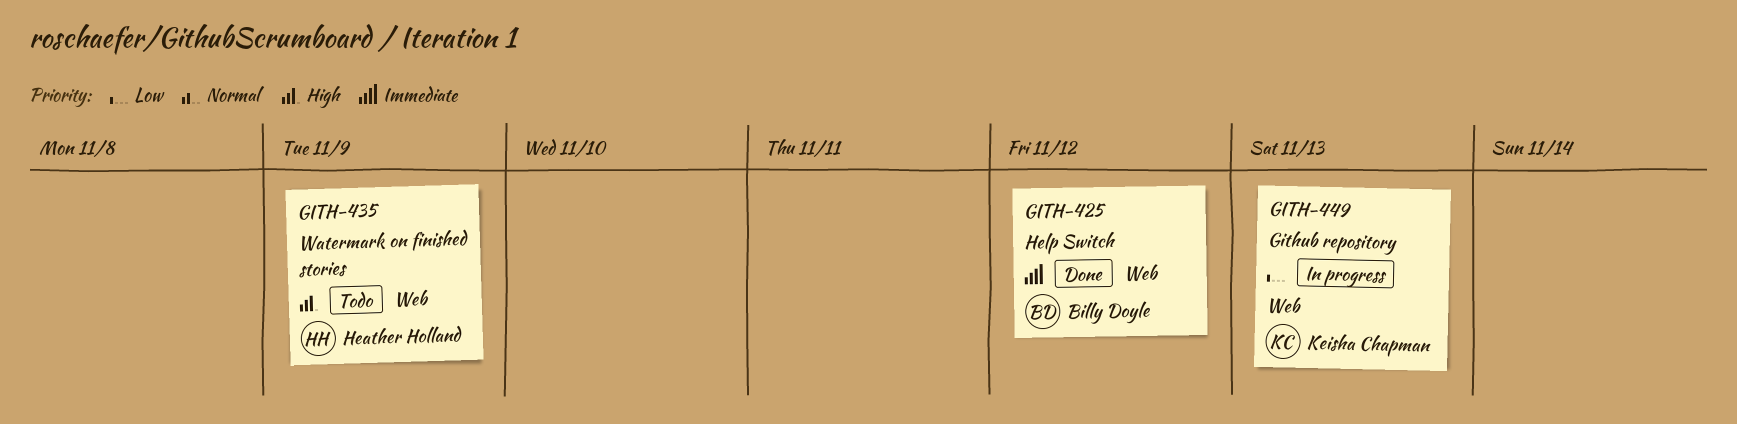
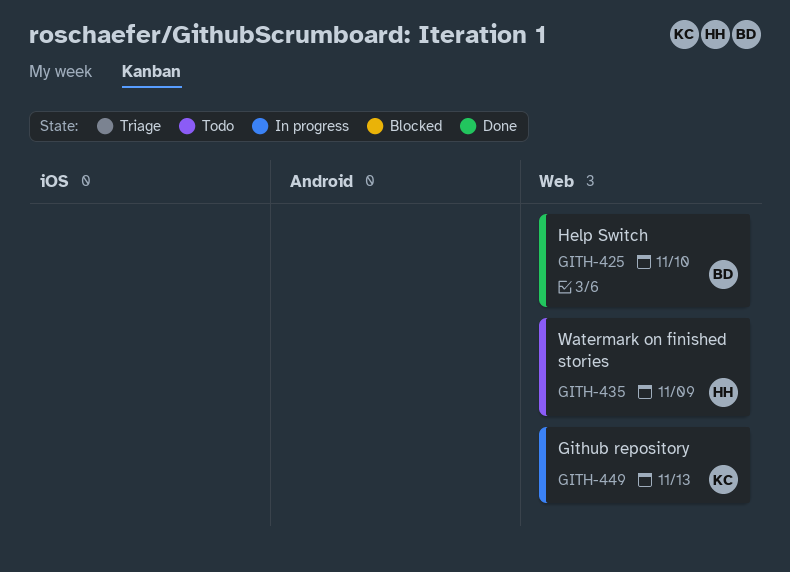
GITH-425, due: Nov 12 -> Nov 10

